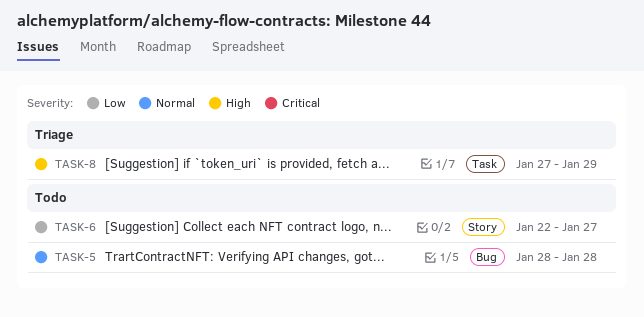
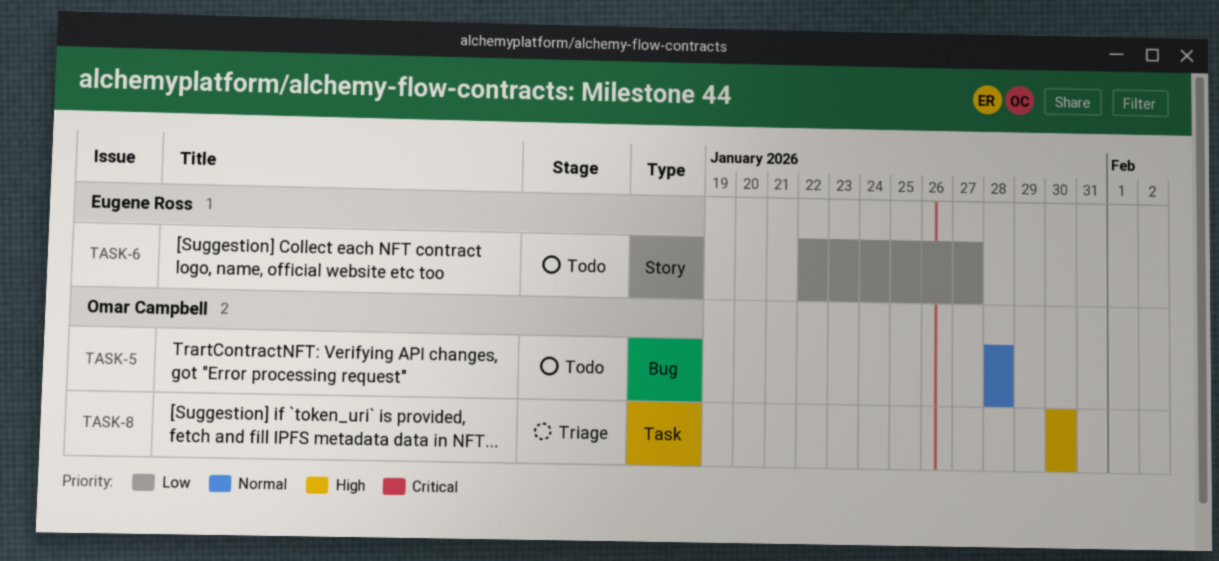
TASK-8, start: Jan 27 -> Jan 30
TASK-8, due: Jan 29 -> Jan 30

